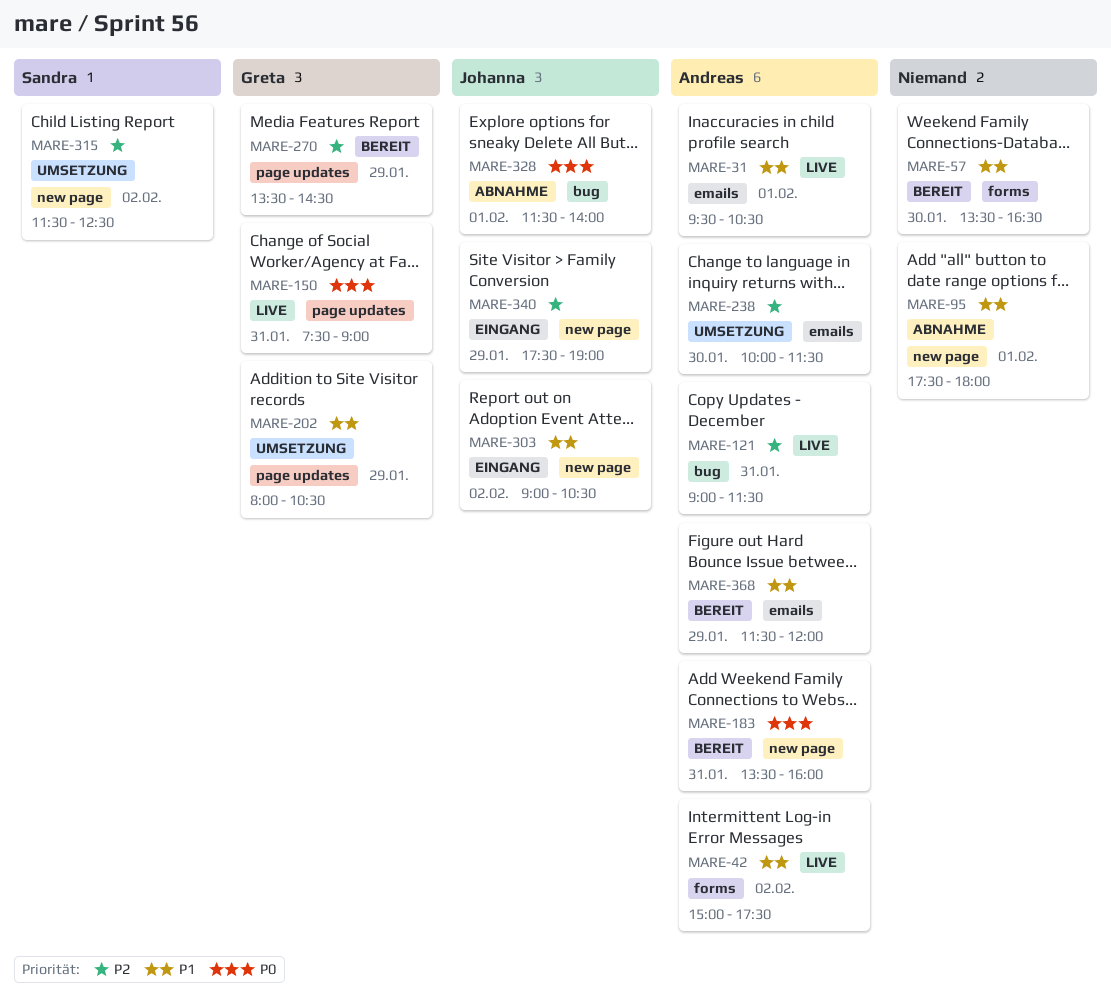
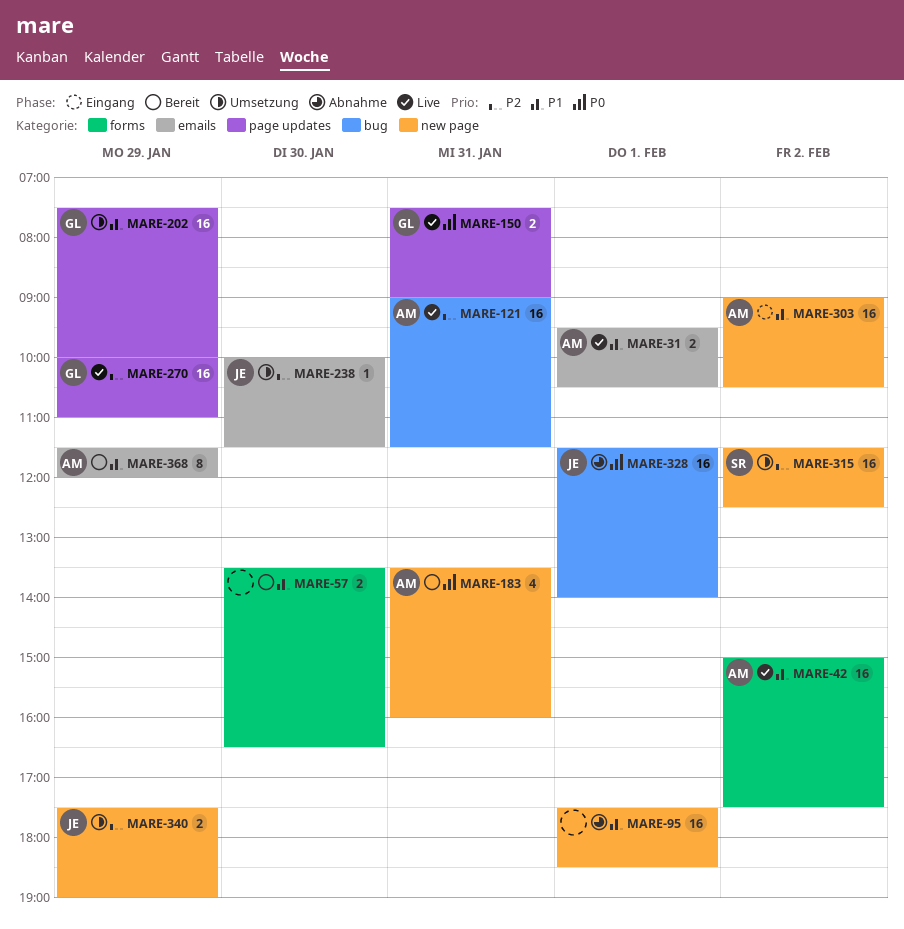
MARE-95, ends: 18:00 -> 18:30
MARE-202, begins: 08:00 -> 07:30
MARE-202, ends: 10:30 -> 10:00
MARE-238, owner: Andreas -> Johanna
MARE-270, status: Bereit -> Live
MARE-270, begins: 13:30 -> 10:00
MARE-270, ends: 14:30 -> 11:00
MARE-303, owner: Johanna -> Andreas
MARE-340, status: Eingang -> Umsetzung

